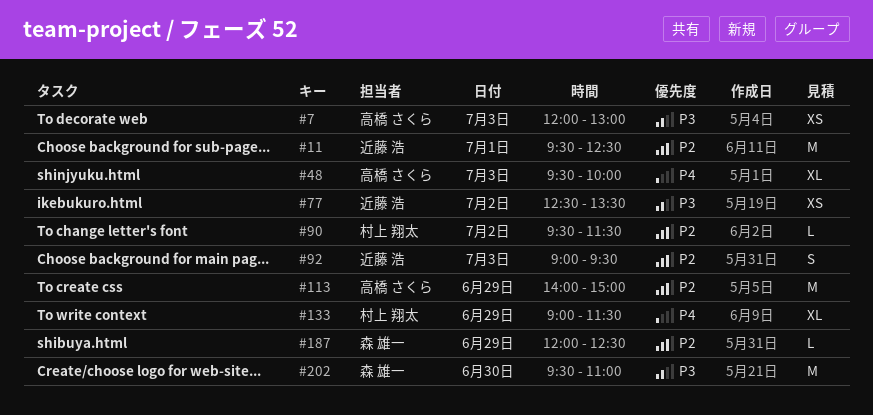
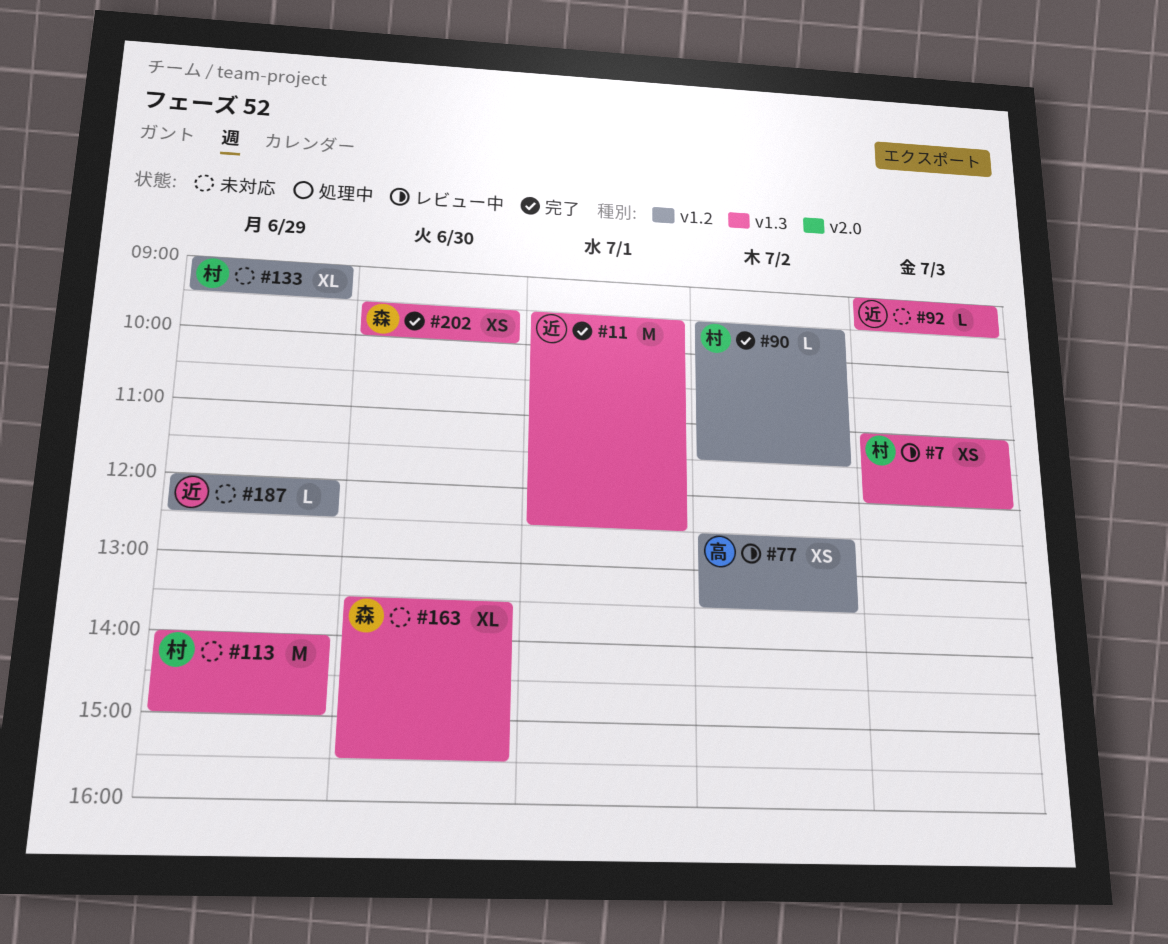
#7, owner: 高橋 さくら -> 村上 翔太
#7, begins: 12:00 -> 11:00
#7, ends: 13:00 -> 12:00
#48: present -> none
#77, owner: 近藤 浩 -> 高橋 さくら
#92, estimate: S -> L
#113, owner: 高橋 さくら -> 村上 翔太
#133, ends: 11:30 -> 09:30
#163: none -> present
#187, owner: 森 雄一 -> 近藤 浩
#202, estimate: M -> XS
#202, ends: 11:00 -> 10:00

